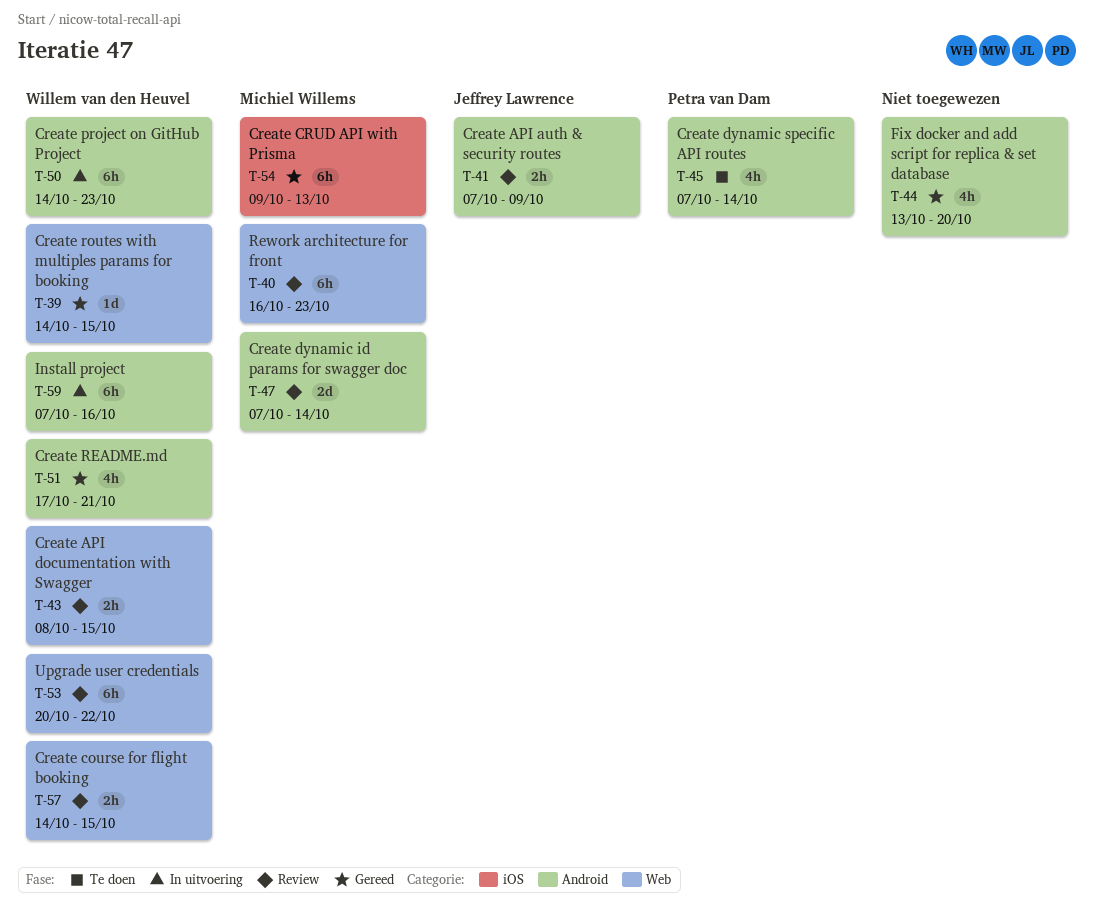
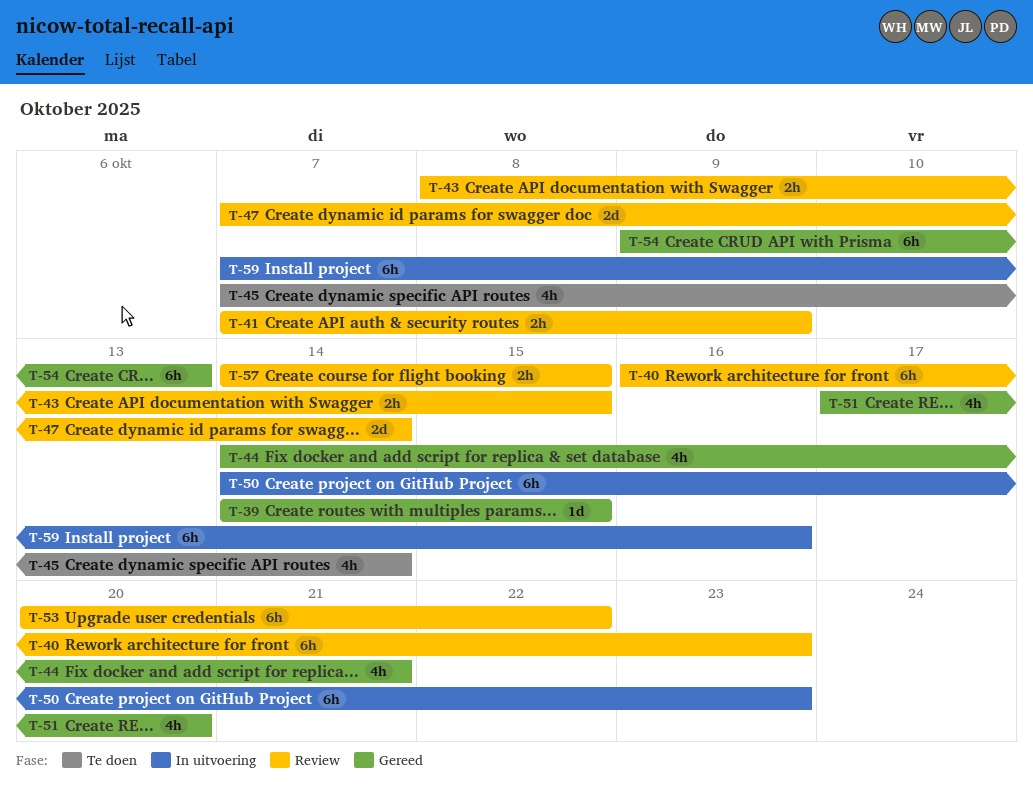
T-44, start: Oct 13 -> Oct 14
T-44, due: Oct 20 -> Oct 21
T-51, due: Oct 21 -> Oct 20

